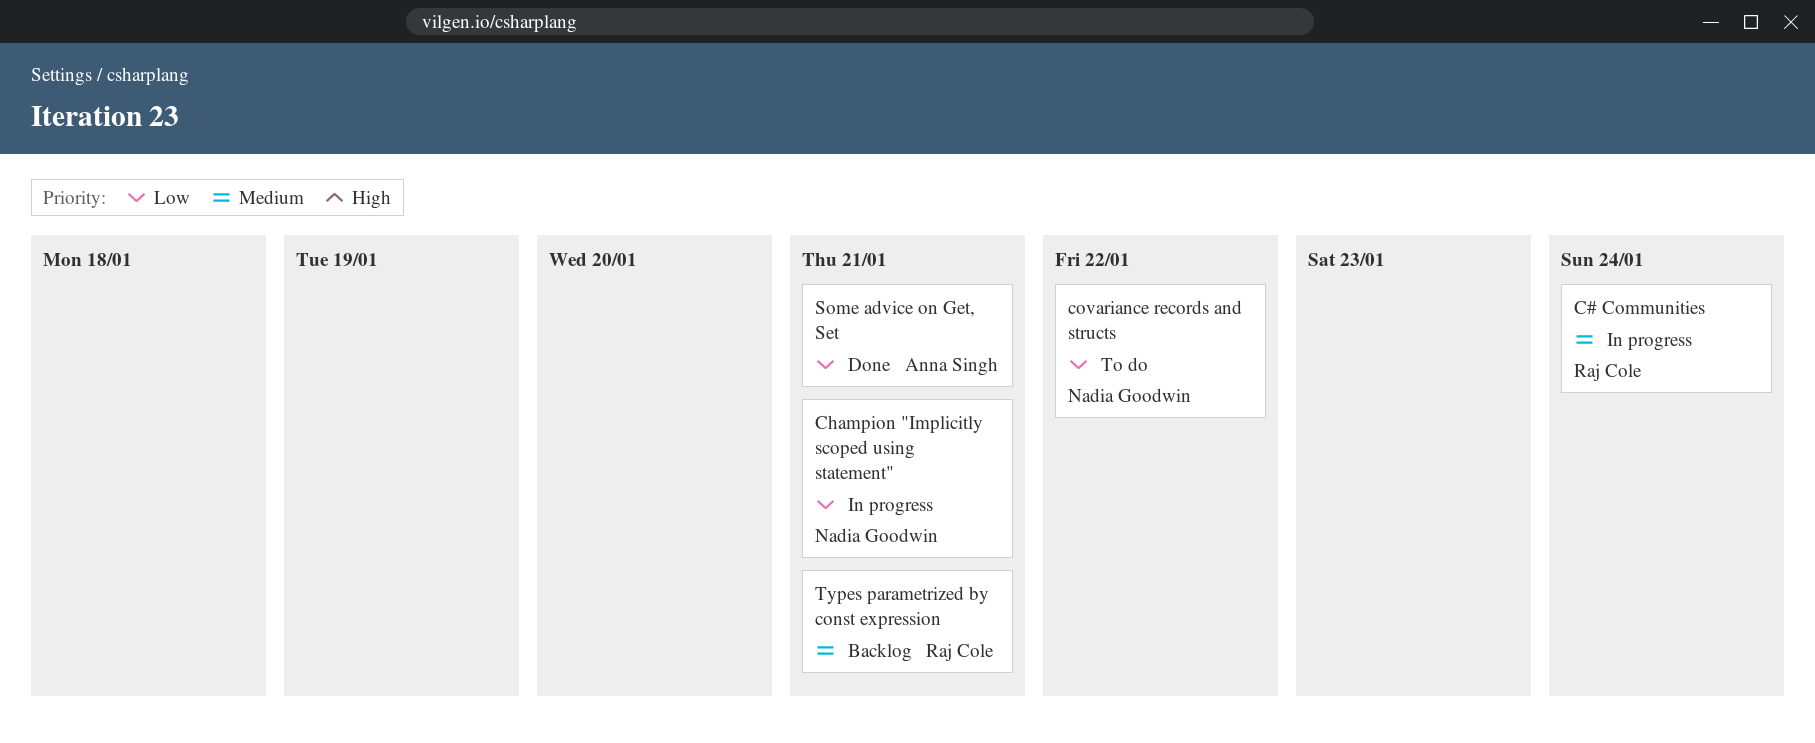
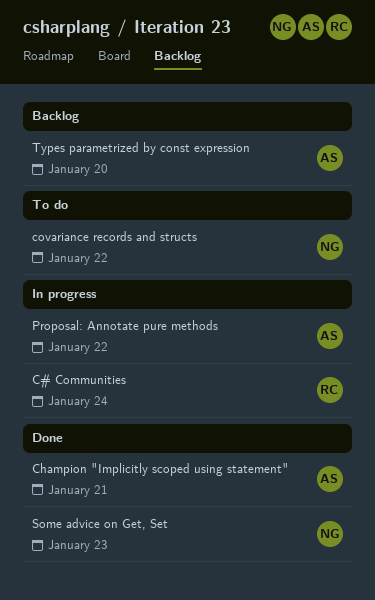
Champion "Implicitly scoped using statement", status: In progress -> Done
Champion "Implicitly scoped using statement", owner: Nadia Goodwin -> Anna Singh
Proposal: Annotate pure methods: none -> present
Some advice on Get, Set, owner: Anna Singh -> Nadia Goodwin
Some advice on Get, Set, due: Jan 21 -> Jan 23
Types parametrized by const expression, owner: Raj Cole -> Anna Singh
Types parametrized by const expression, due: Jan 21 -> Jan 20

